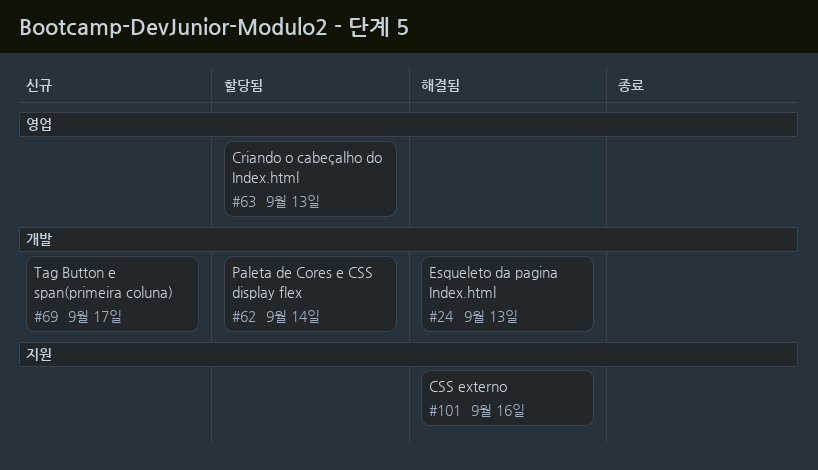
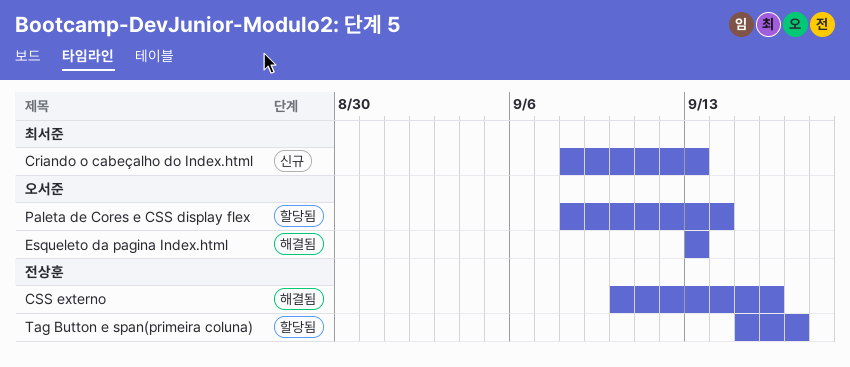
Criando o cabeçalho do Index.html, status: 할당됨 -> 신규
Tag Button e span(primeira coluna), status: 신규 -> 할당됨

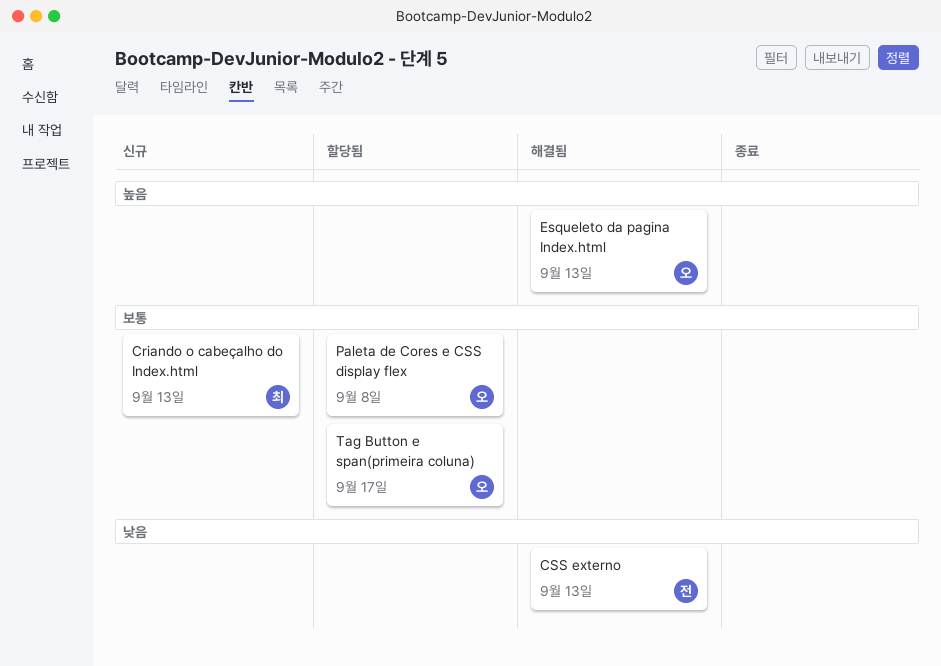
CSS externo, due: Sep 16 -> Sep 13
Paleta de Cores e CSS display flex, due: Sep 14 -> Sep 8
Tag Button e span(primeira coluna), owner: 전상훈 -> 오서준

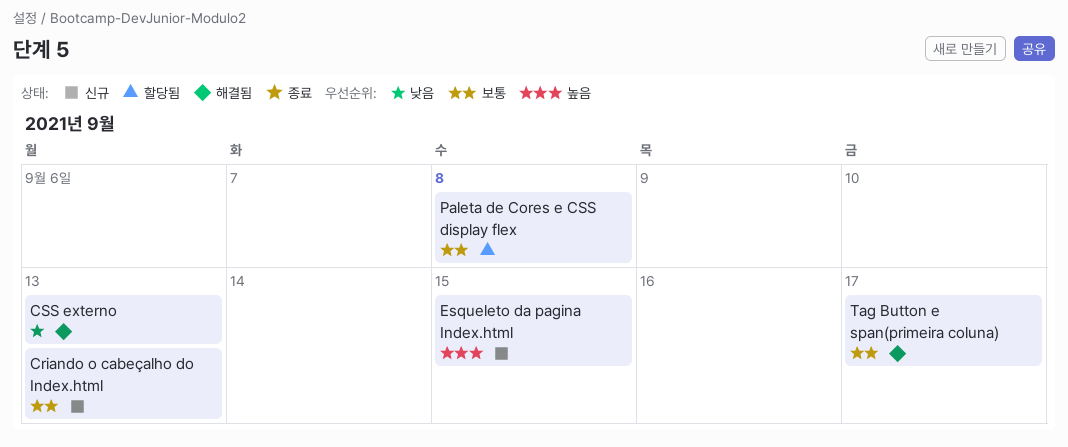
Esqueleto da pagina Index.html, status: 해결됨 -> 신규
Esqueleto da pagina Index.html, due: Sep 13 -> Sep 15
Tag Button e span(primeira coluna), status: 할당됨 -> 해결됨

